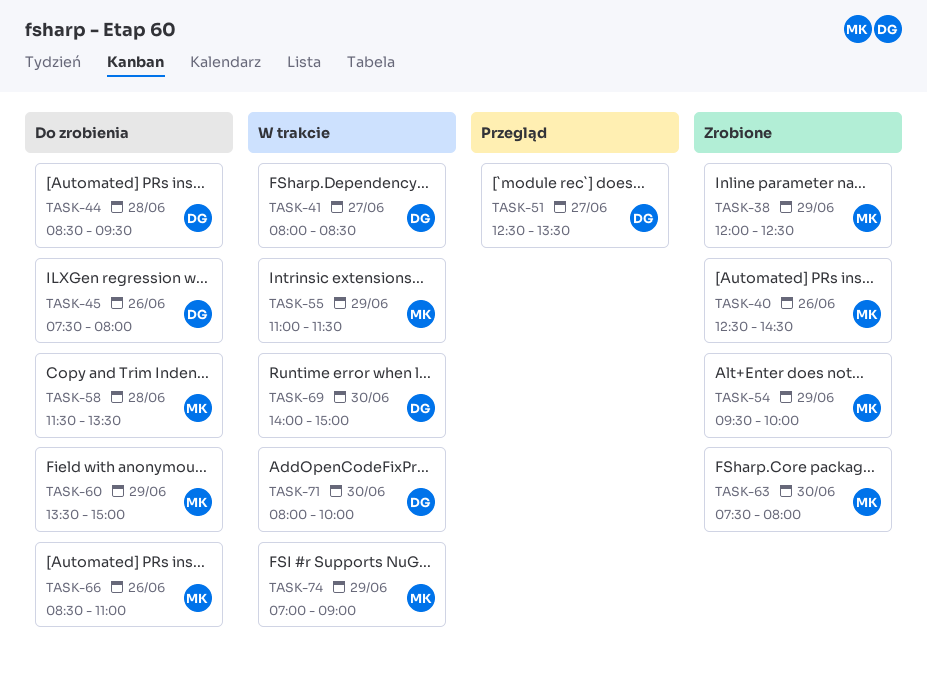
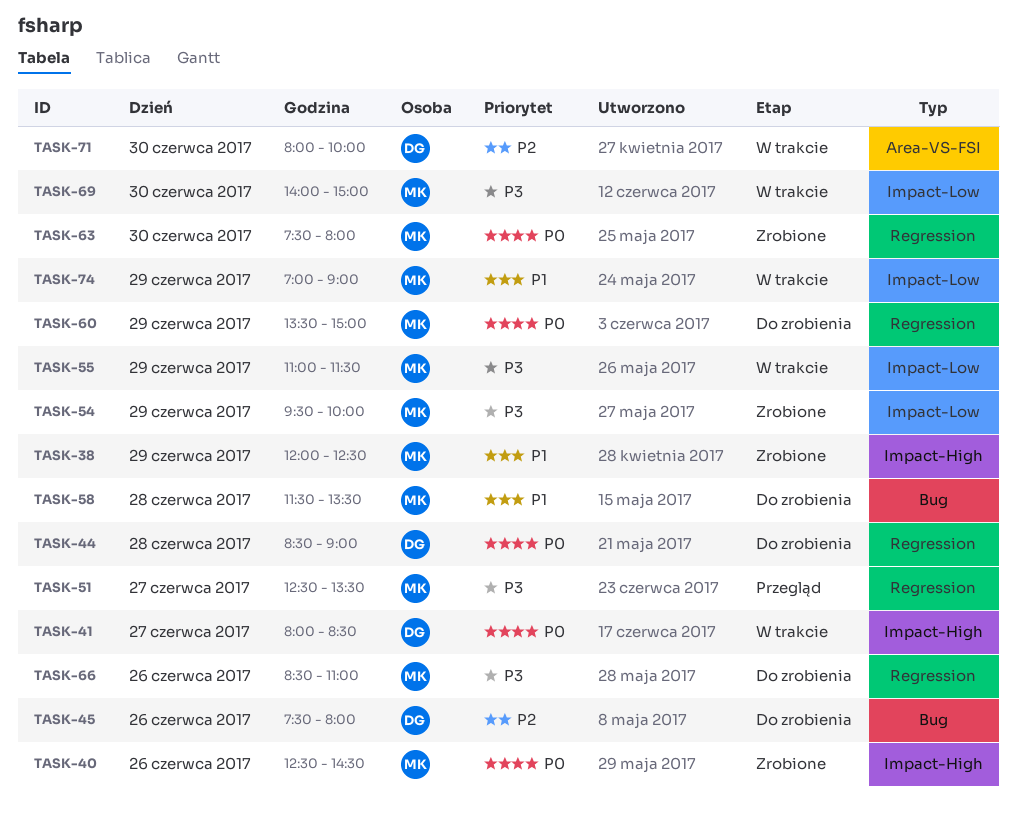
TASK-44, ends: 09:30 -> 09:00
TASK-51, owner: DG -> MK
TASK-69, owner: DG -> MK

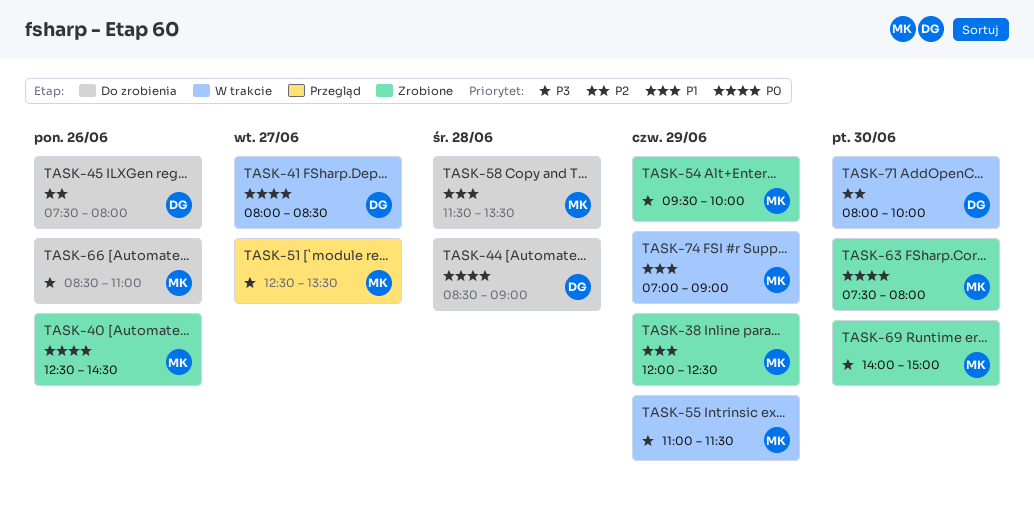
TASK-60: present -> none
TASK-69, status: W trakcie -> Zrobione

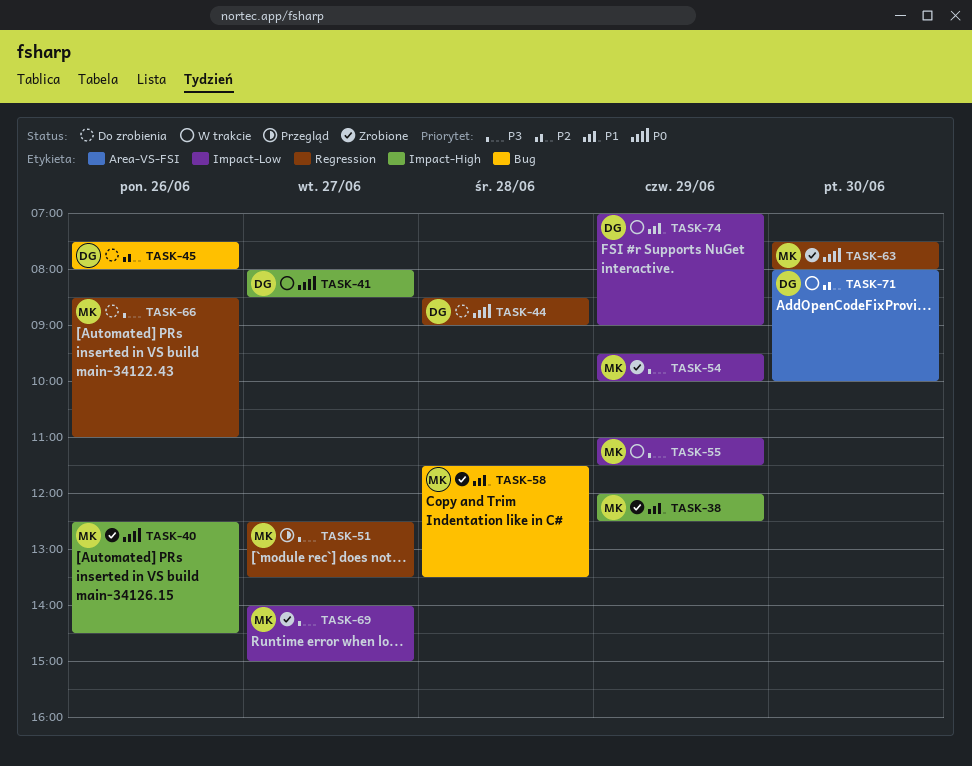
TASK-58, status: Do zrobienia -> Zrobione
TASK-69, day: Jun 30 -> Jun 27
TASK-74, owner: MK -> DG

